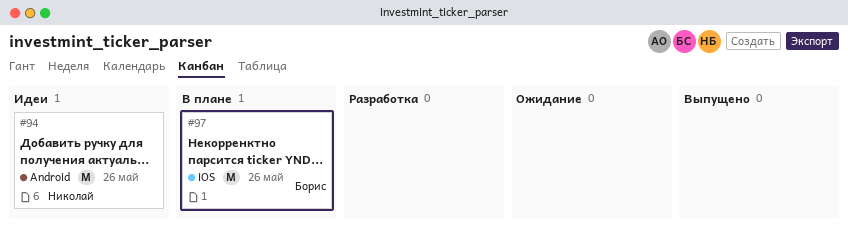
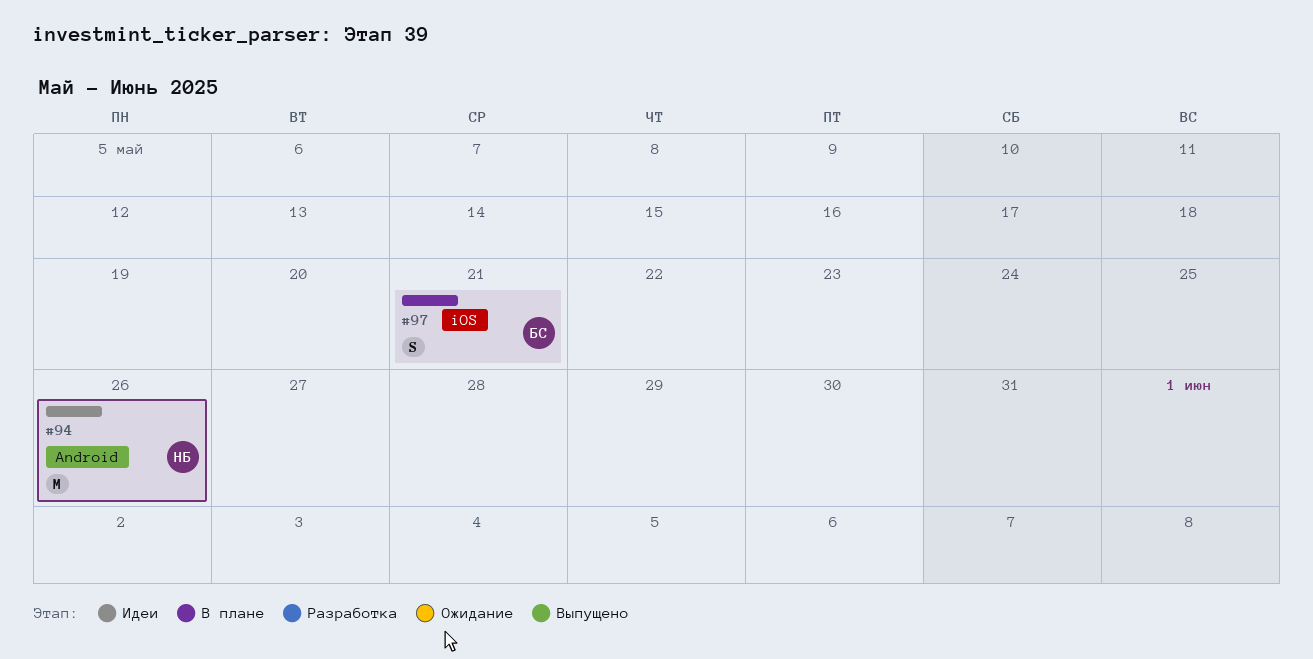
#97, estimate: M -> S
#97, due: May 26 -> May 21

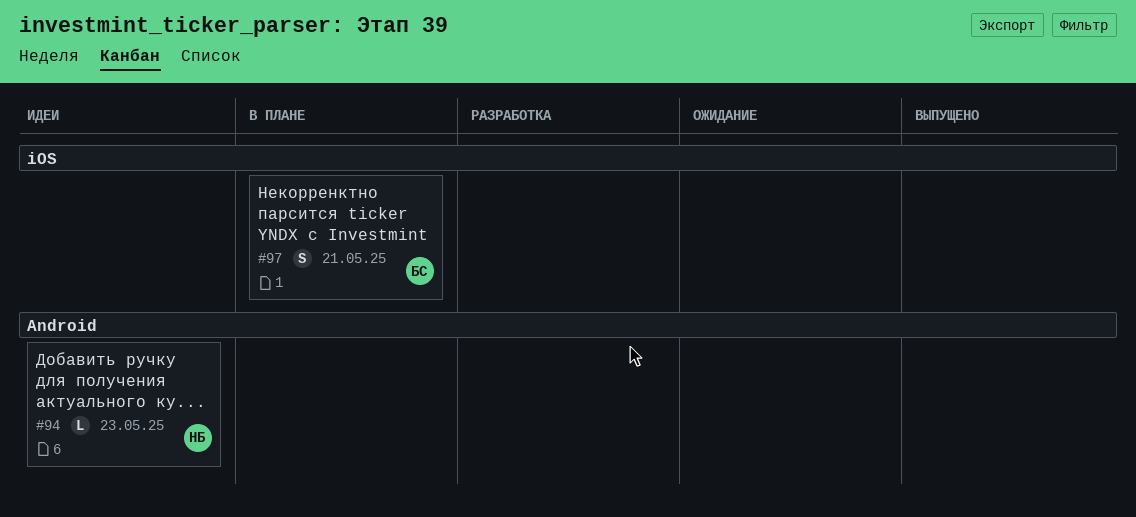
#94, estimate: M -> L
#94, due: May 26 -> May 23

